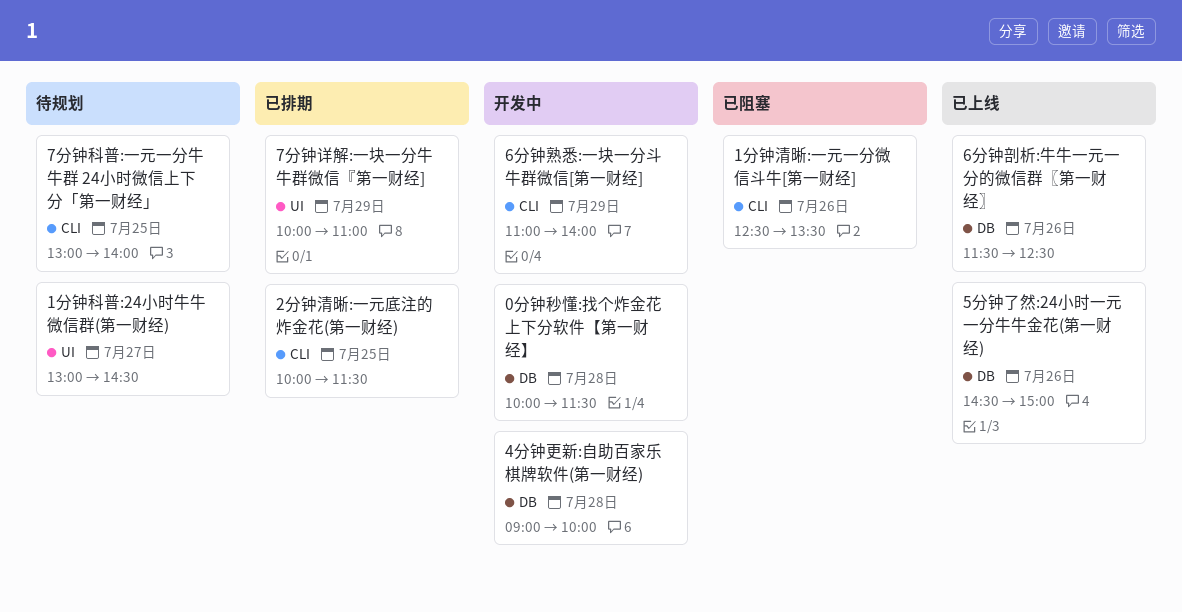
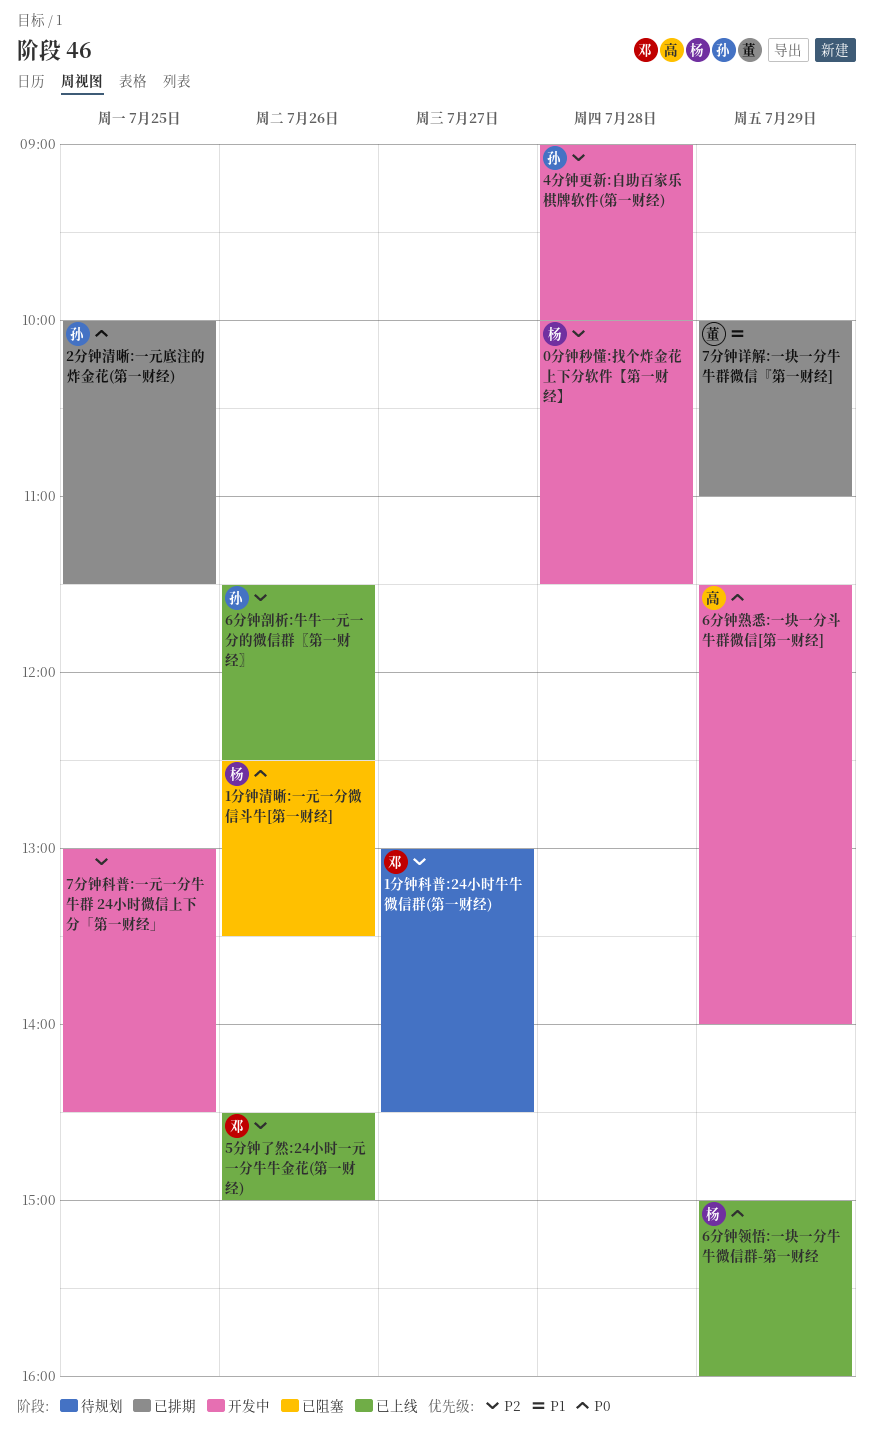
6分钟熟悉:一块一分斗牛群微信[第一财经], begins: 11:00 -> 11:30
6分钟领悟:一块一分牛牛微信群-第一财经: none -> present
7分钟科普:一元一分牛牛群 24小时微信上下分「第一财经」, status: 待规划 -> 开发中
7分钟科普:一元一分牛牛群 24小时微信上下分「第一财经」, ends: 14:00 -> 14:30

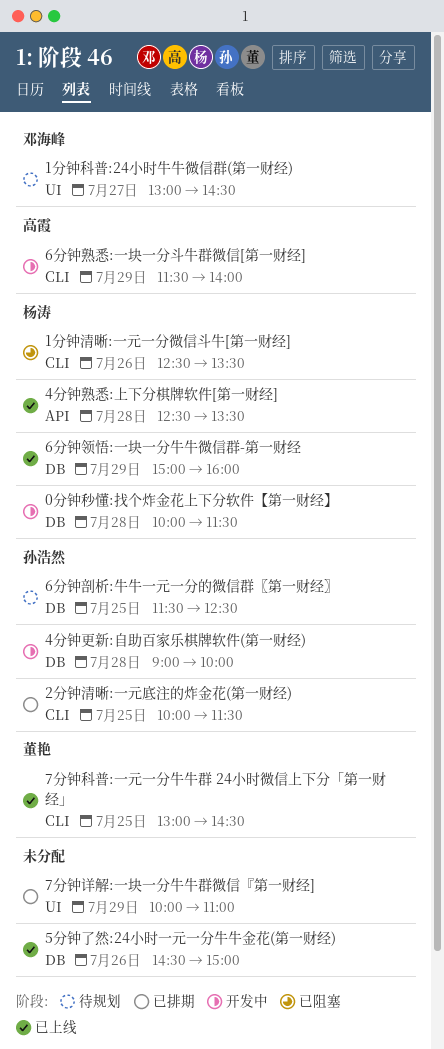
4分钟熟悉:上下分棋牌软件[第一财经]: none -> present
5分钟了然:24小时一元一分牛牛金花(第一财经), owner: 邓海峰 -> none
6分钟剖析:牛牛一元一分的微信群〖第一财经〗, status: 已上线 -> 待规划
6分钟剖析:牛牛一元一分的微信群〖第一财经〗, day: Jul 26 -> Jul 25
7分钟科普:一元一分牛牛群 24小时微信上下分「第一财经」, status: 开发中 -> 已上线
7分钟科普:一元一分牛牛群 24小时微信上下分「第一财经」, owner: none -> 董艳
7分钟详解:一块一分牛牛群微信『第一财经], owner: 董艳 -> none

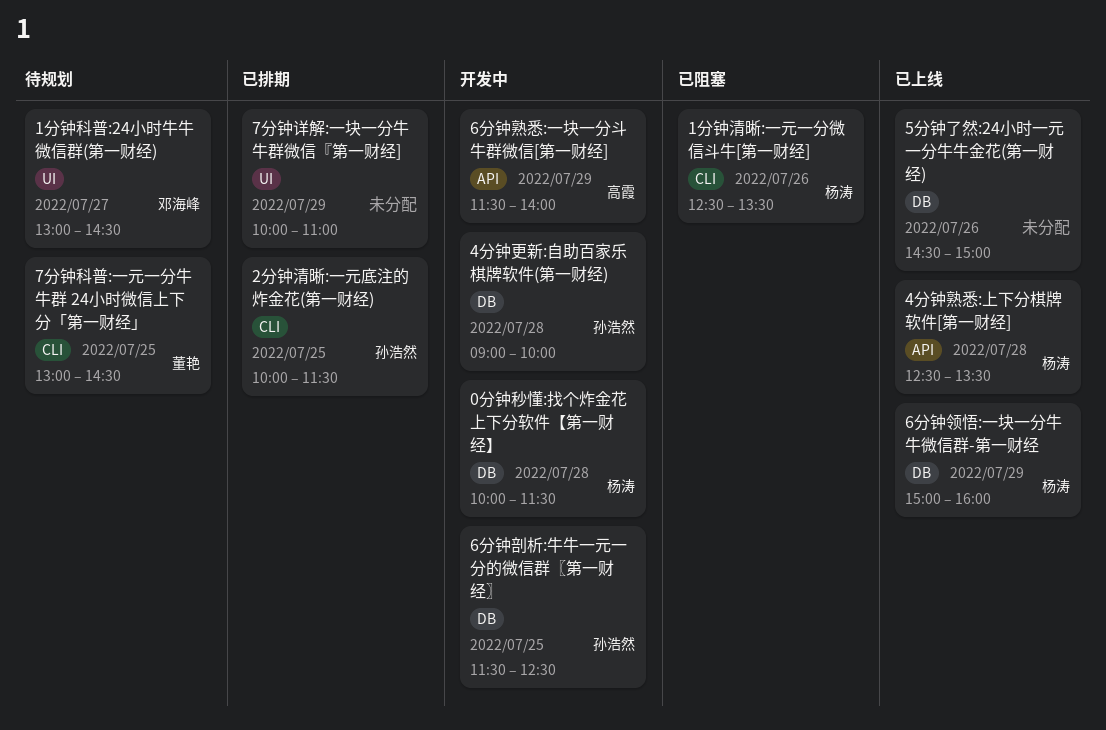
6分钟剖析:牛牛一元一分的微信群〖第一财经〗, status: 待规划 -> 开发中
6分钟熟悉:一块一分斗牛群微信[第一财经], label: CLI -> API
7分钟科普:一元一分牛牛群 24小时微信上下分「第一财经」, status: 已上线 -> 待规划

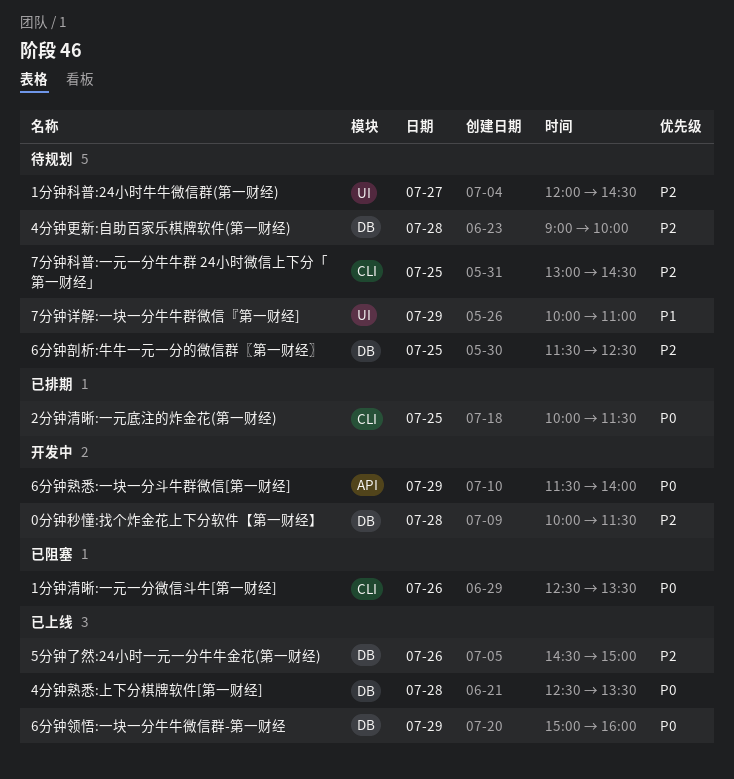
1分钟科普:24小时牛牛微信群(第一财经), begins: 13:00 -> 12:00
4分钟更新:自助百家乐棋牌软件(第一财经), status: 开发中 -> 待规划
4分钟熟悉:上下分棋牌软件[第一财经], label: API -> DB
6分钟剖析:牛牛一元一分的微信群〖第一财经〗, status: 开发中 -> 待规划
7分钟详解:一块一分牛牛群微信『第一财经], status: 已排期 -> 待规划

